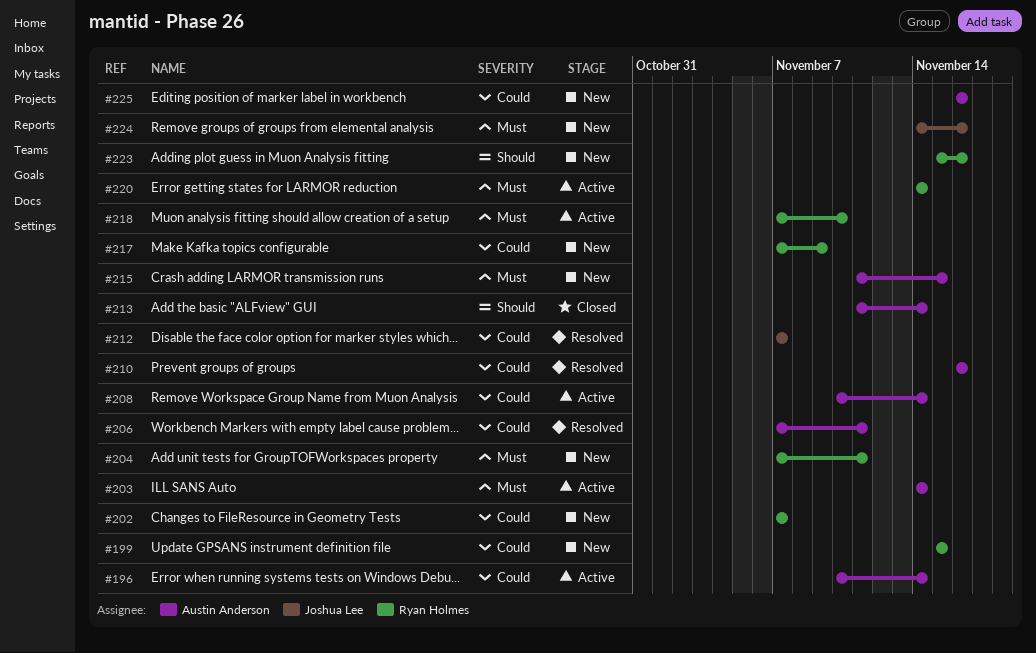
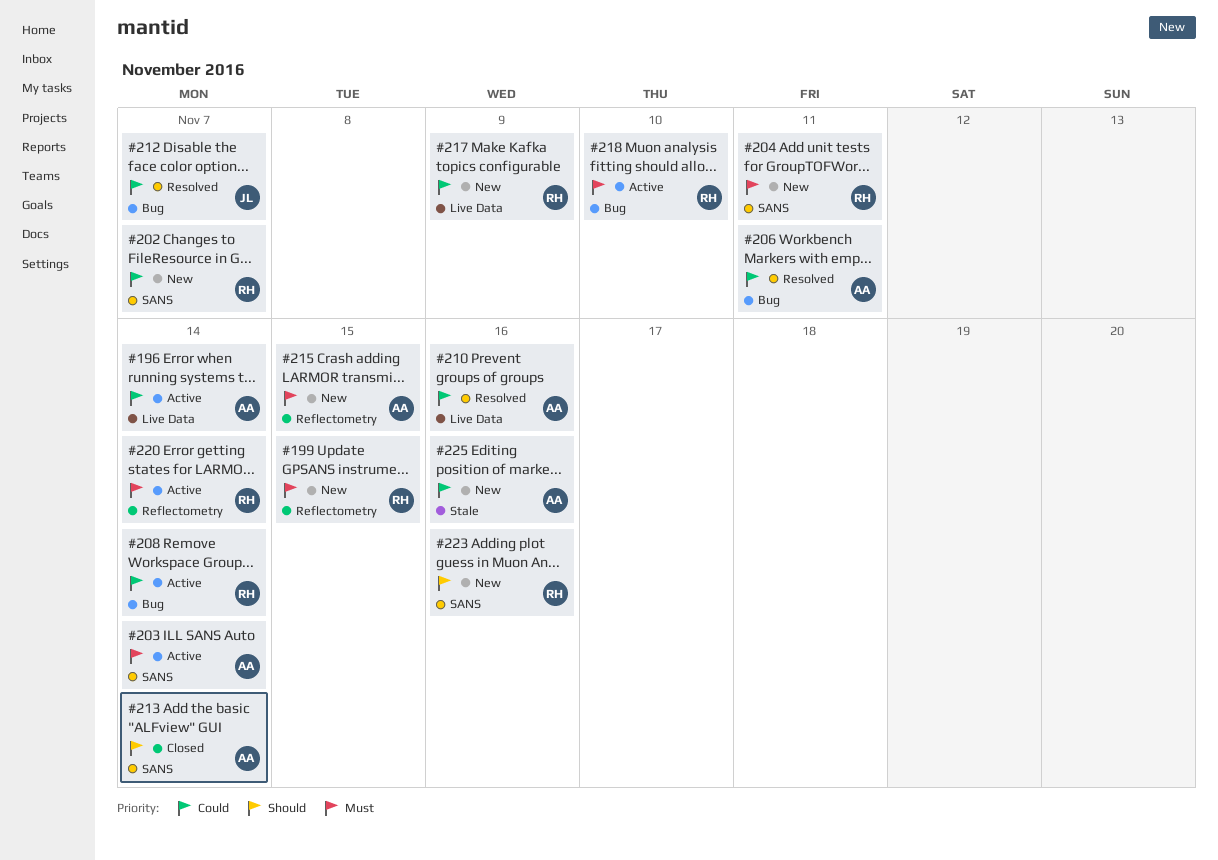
#199, priority: Could -> Must
#208, owner: Austin Anderson -> Ryan Holmes
#224: present -> none

